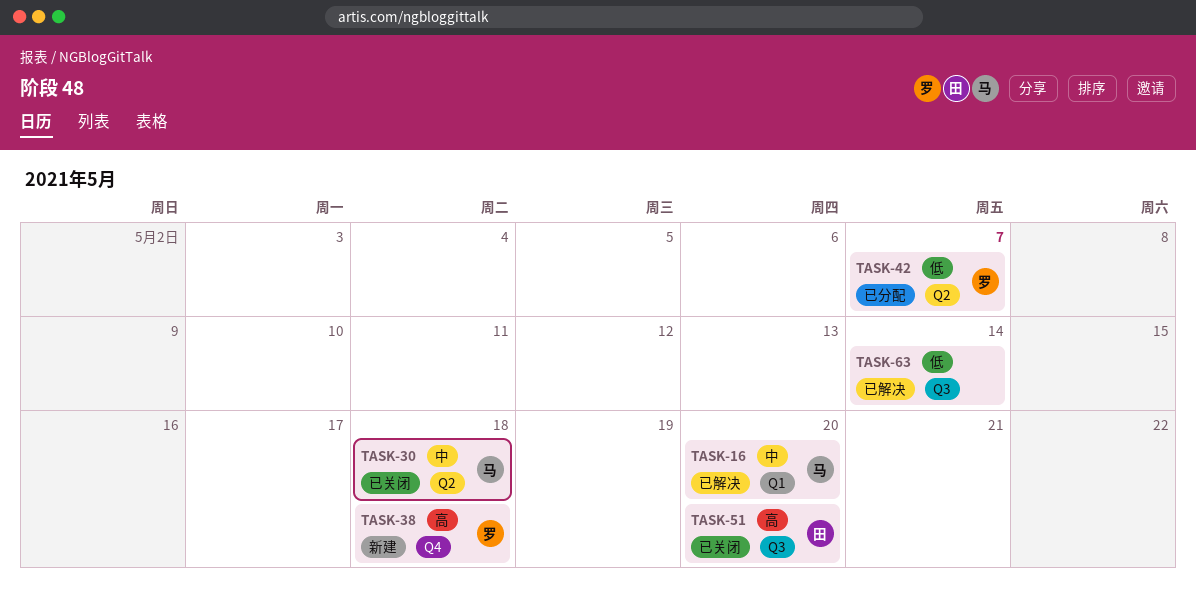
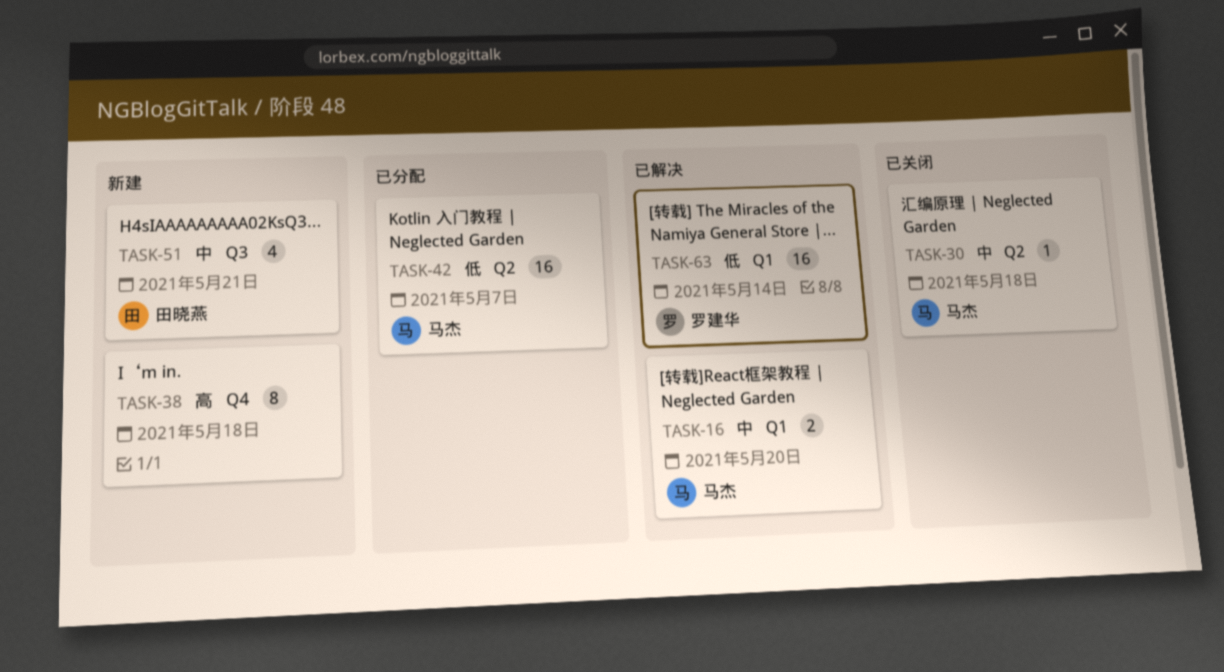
TASK-38, owner: 罗建华 -> none
TASK-42, owner: 罗建华 -> 马杰
TASK-51, status: 已关闭 -> 新建
TASK-51, priority: 高 -> 中
TASK-51, due: May 20 -> May 21
TASK-63, owner: none -> 罗建华
TASK-63, label: Q3 -> Q1

